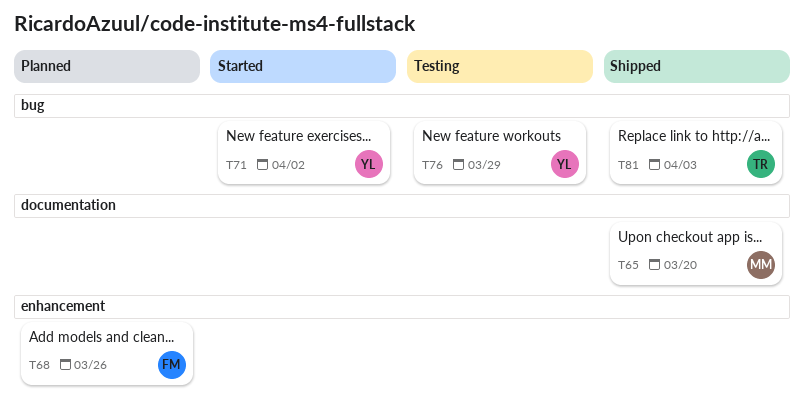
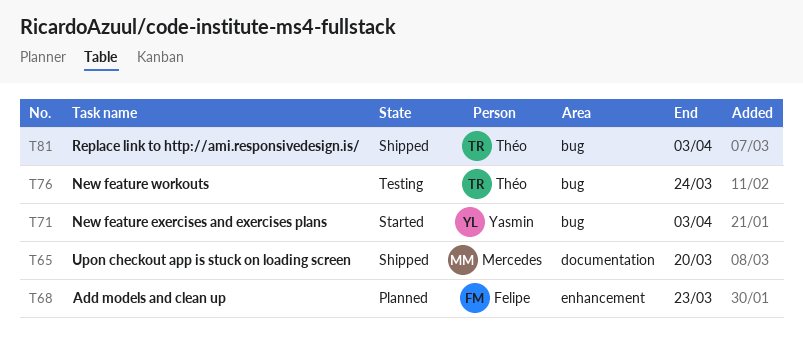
T68, due: Mar 26 -> Mar 23
T71, due: Apr 2 -> Apr 3
T76, owner: Yasmin -> Théo
T76, due: Mar 29 -> Mar 24

